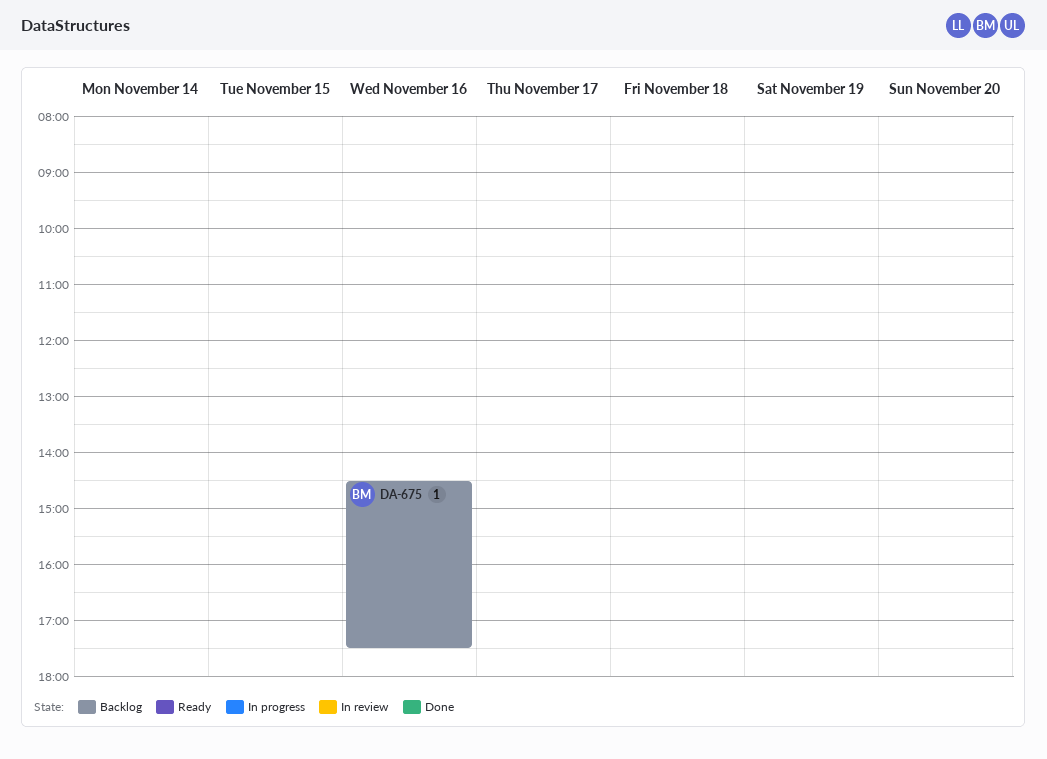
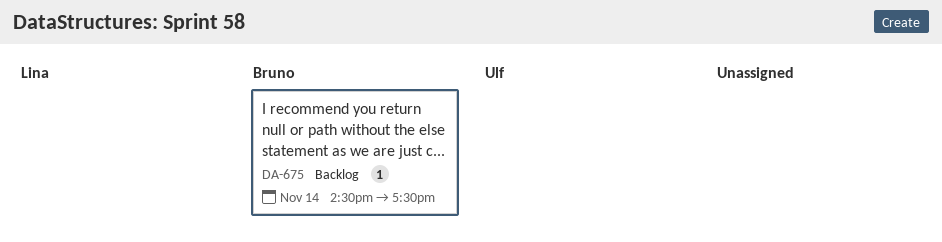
DA-675, day: Nov 16 -> Nov 14

